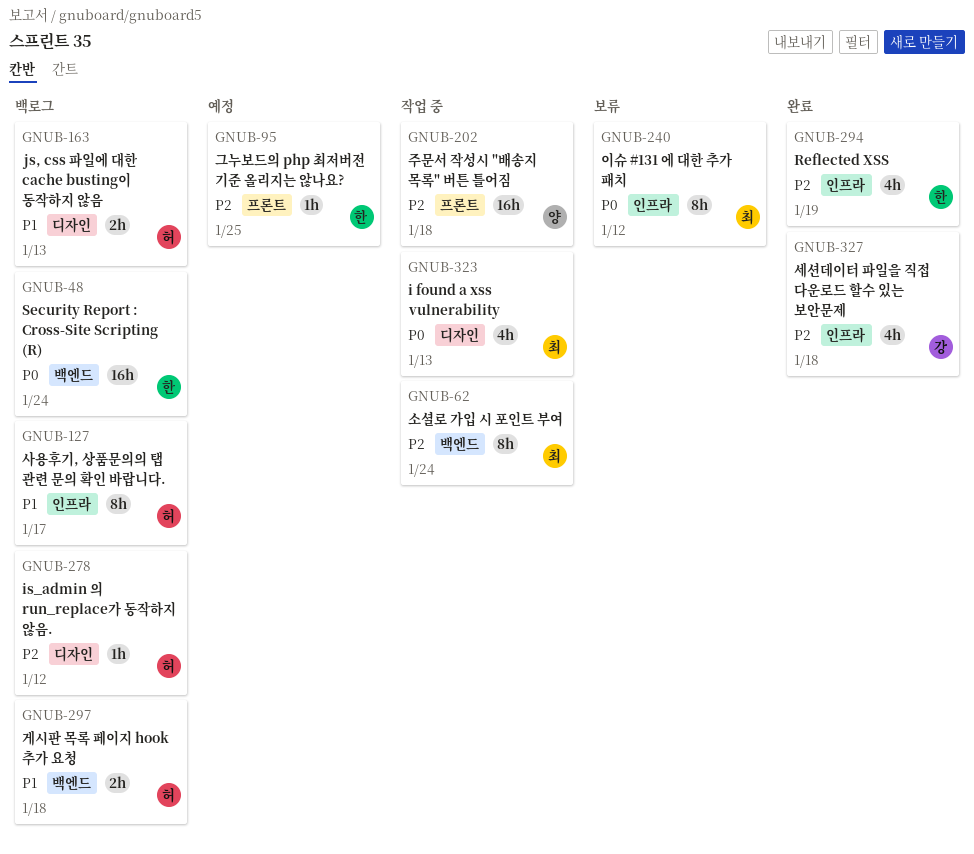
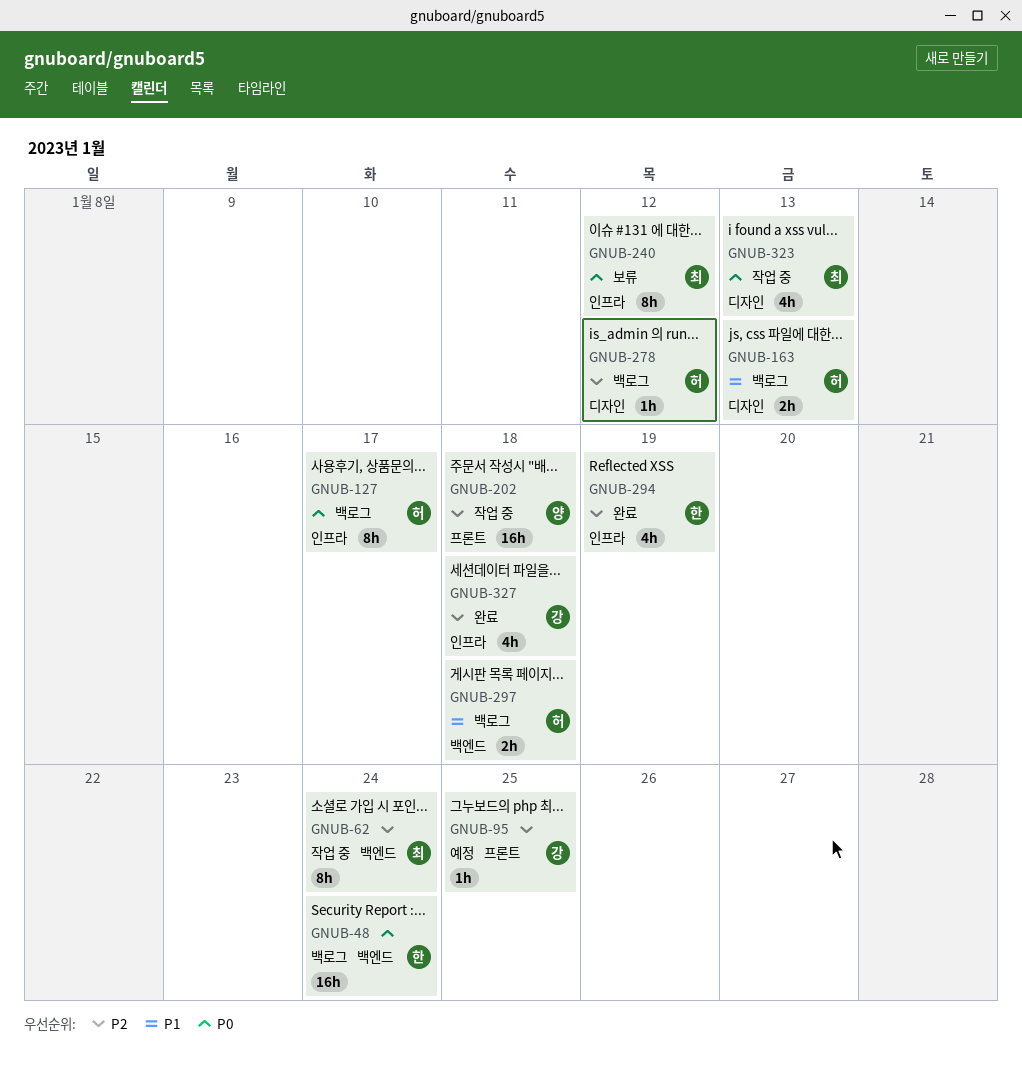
GNUB-95, owner: 한 -> 강
GNUB-127, priority: P1 -> P0

